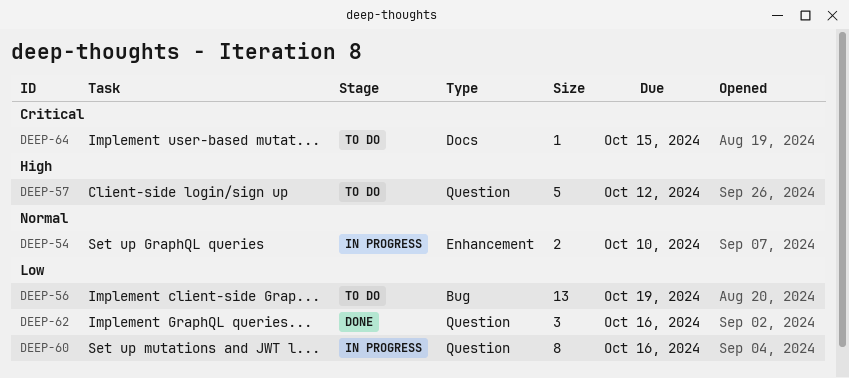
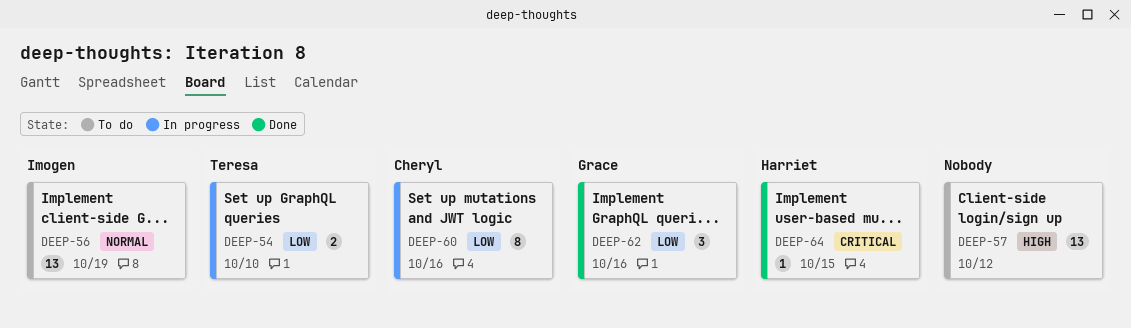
DEEP-54, priority: Normal -> Low
DEEP-56, priority: Low -> Normal
DEEP-57, estimate: 5 -> 13
DEEP-64, status: To do -> Done

